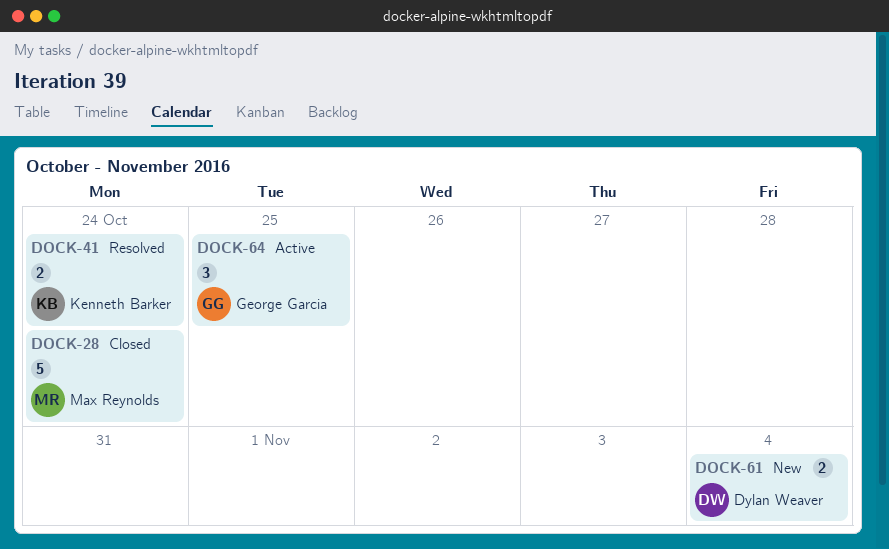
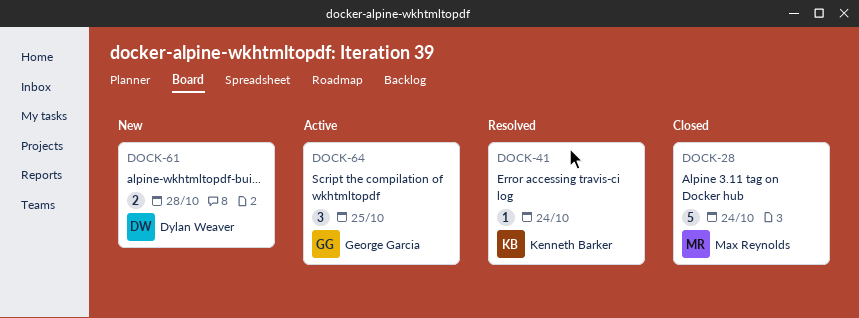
DOCK-41, estimate: 2 -> 1
DOCK-61, due: Nov 4 -> Oct 28

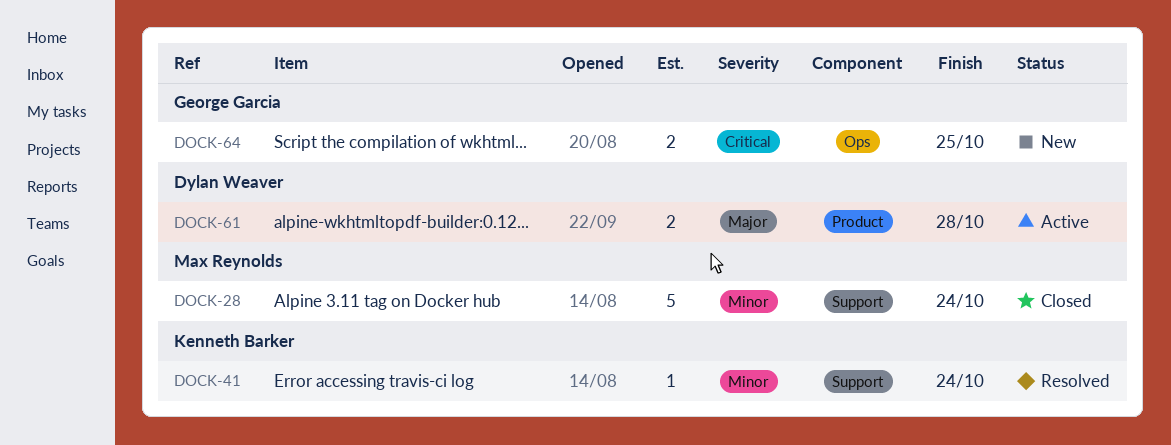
DOCK-61, status: New -> Active
DOCK-64, status: Active -> New
DOCK-64, estimate: 3 -> 2

